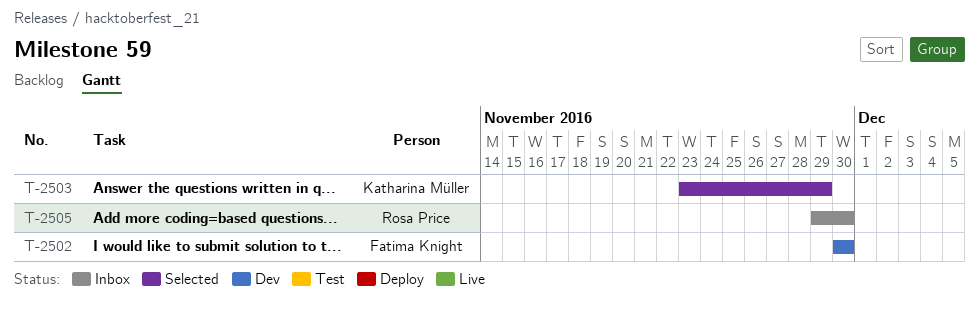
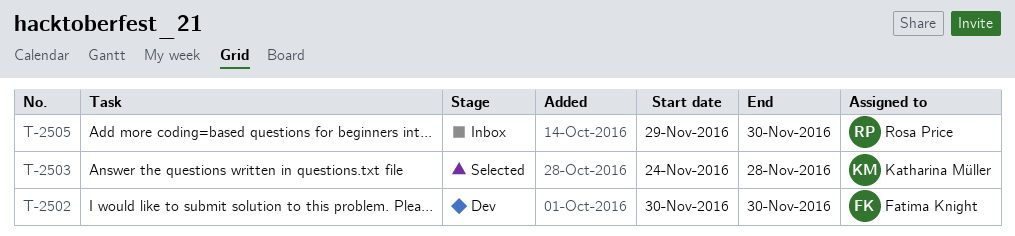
T-2503, start: Nov 23 -> Nov 24
T-2503, due: Nov 29 -> Nov 28

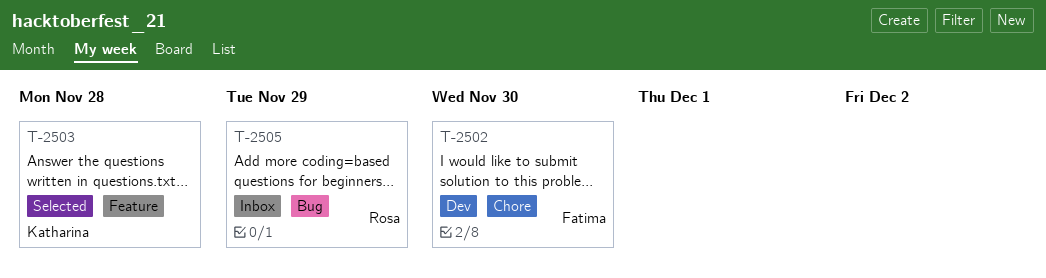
T-2505, due: Nov 30 -> Nov 29

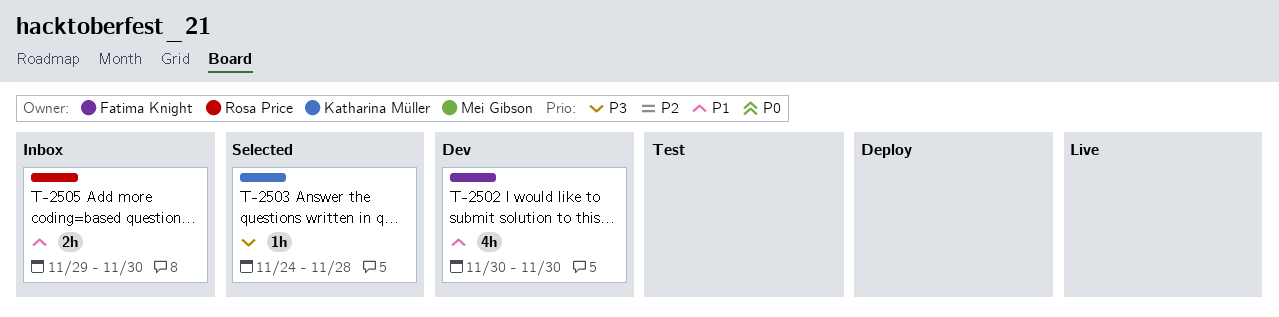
T-2505, due: Nov 29 -> Nov 30

